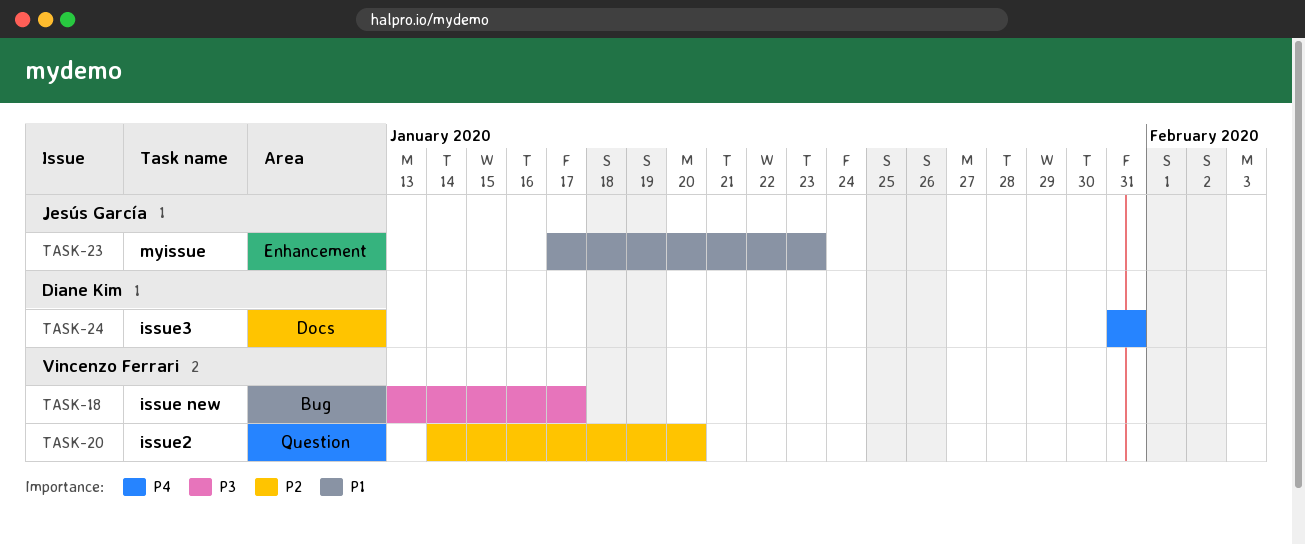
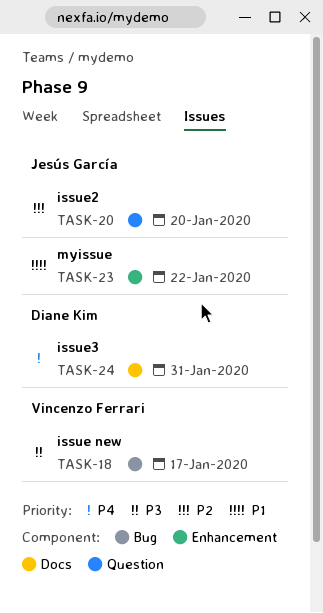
TASK-20, owner: Vincenzo Ferrari -> Jesús García
TASK-23, due: Jan 23 -> Jan 22

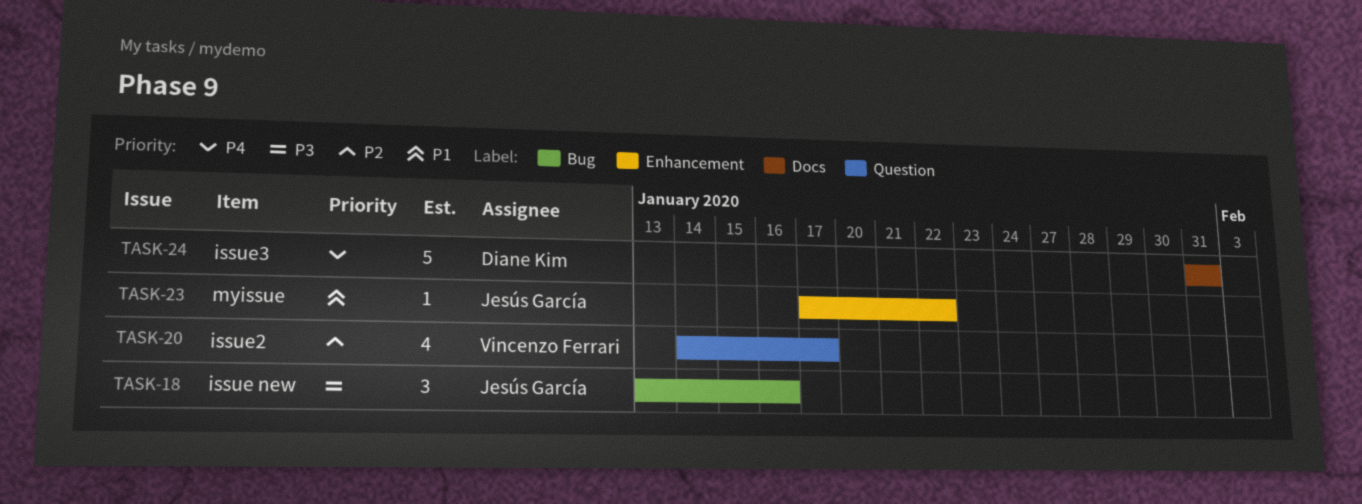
TASK-18, owner: Vincenzo Ferrari -> Jesús García
TASK-18, due: Jan 17 -> Jan 16
TASK-20, owner: Jesús García -> Vincenzo Ferrari
TASK-20, due: Jan 20 -> Jan 17

